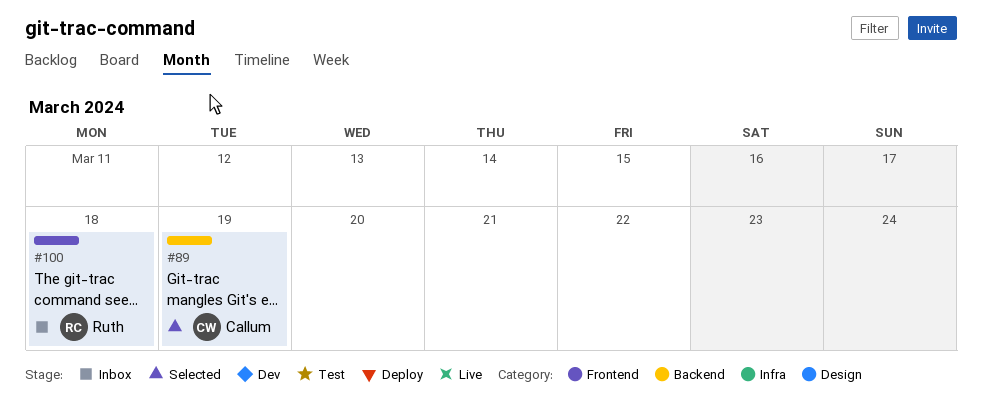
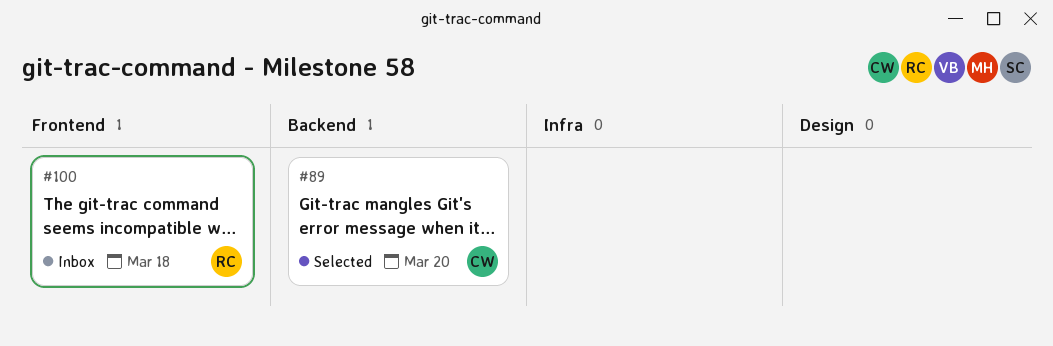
#89, due: Mar 19 -> Mar 20

